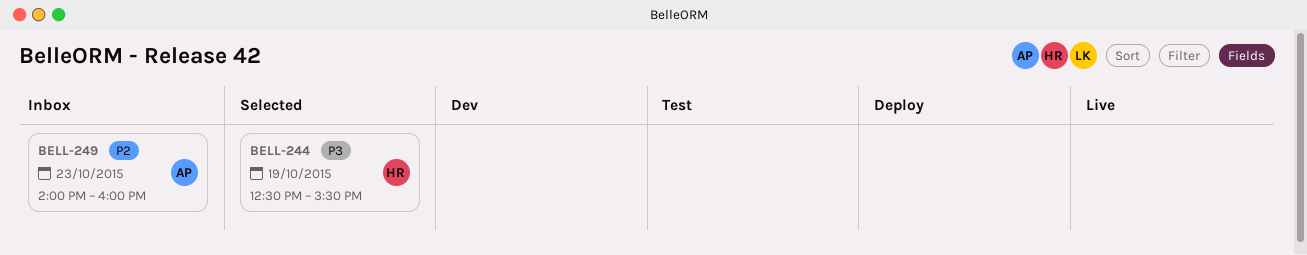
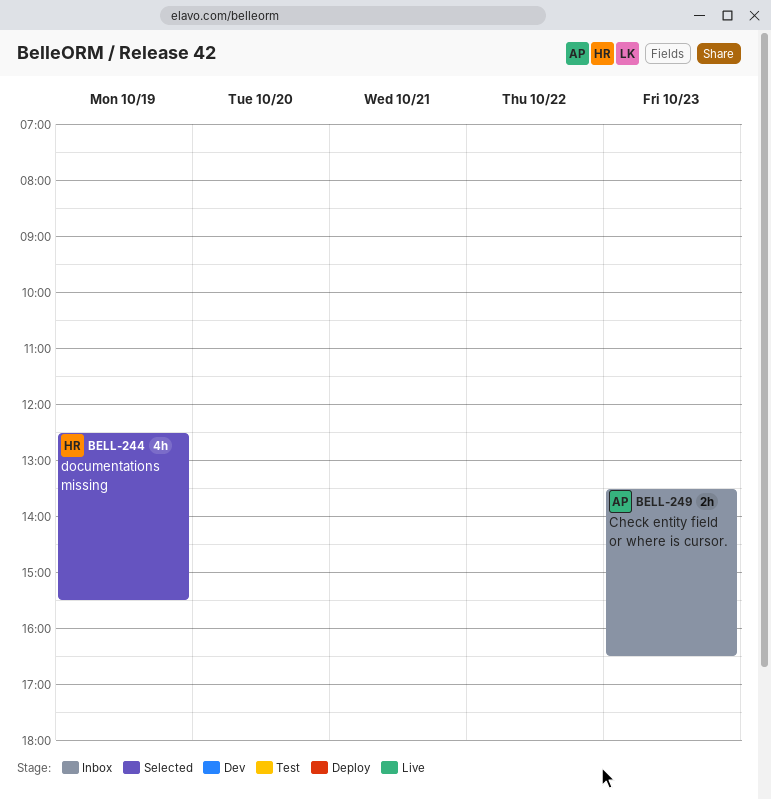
BELL-249, begins: 14:00 -> 13:30
BELL-249, ends: 16:00 -> 16:30

